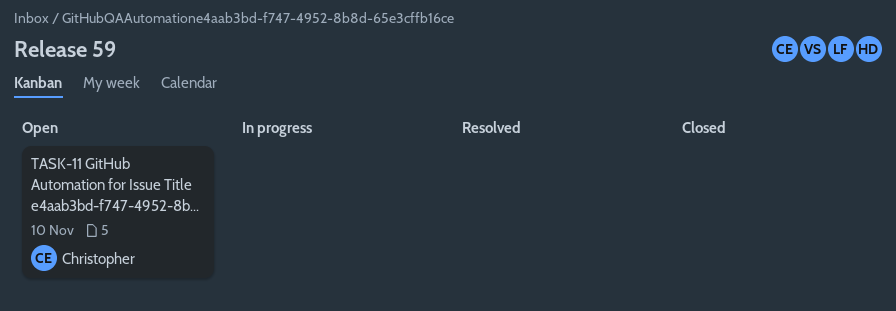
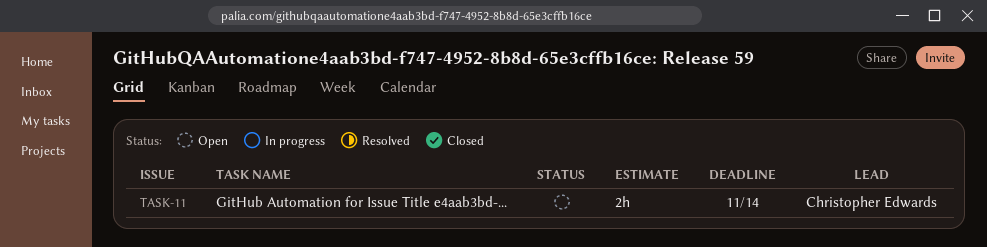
TASK-11, due: Nov 10 -> Nov 14

